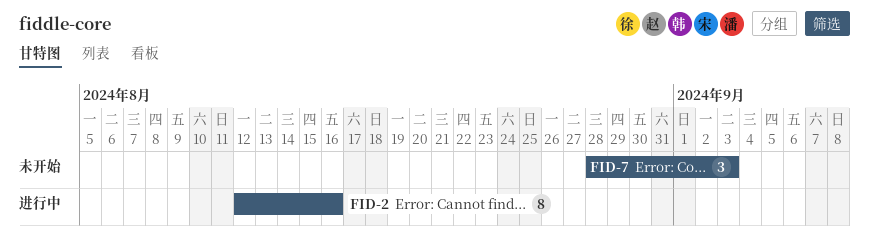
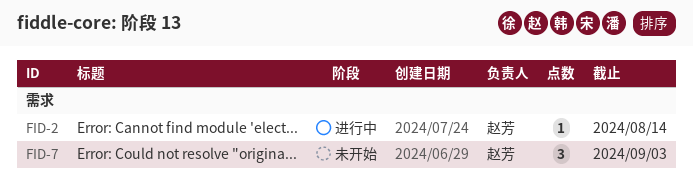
FID-2, estimate: 8 -> 1
FID-2, due: Aug 16 -> Aug 14

